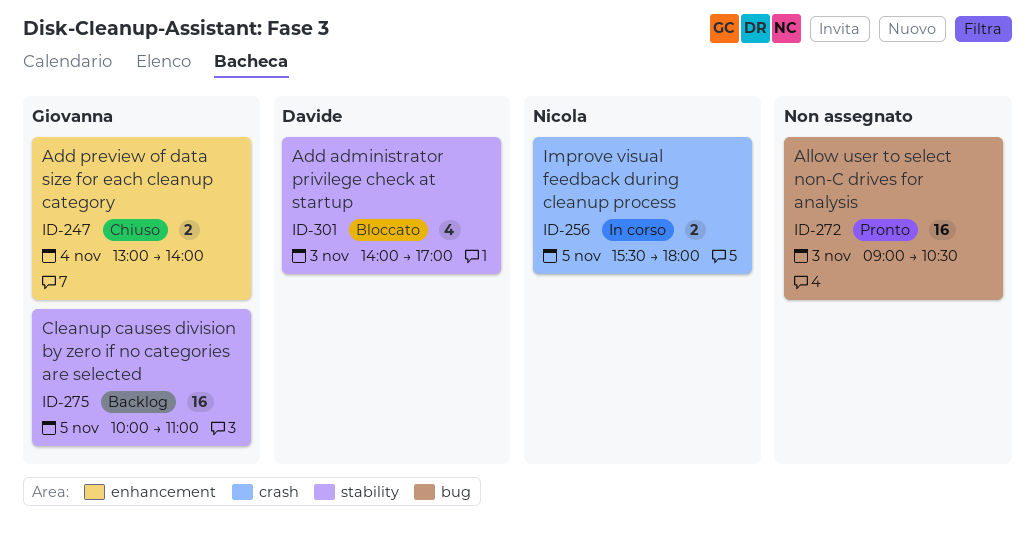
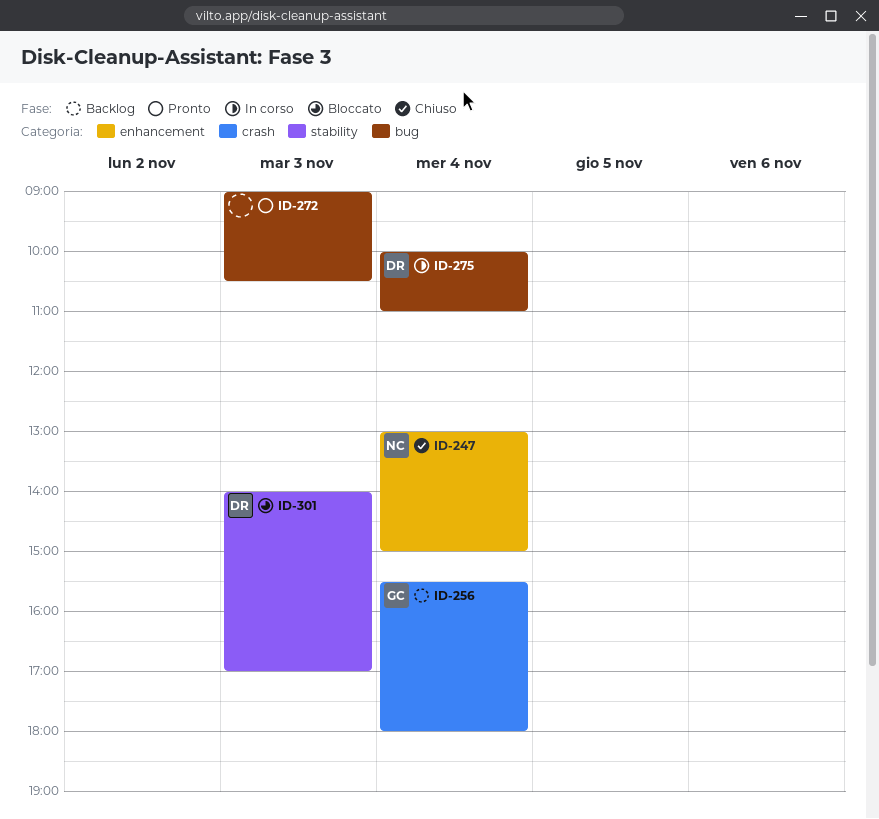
ID-247, owner: Giovanna -> Nicola
ID-247, ends: 14:00 -> 15:00
ID-256, status: In corso -> Backlog
ID-256, owner: Nicola -> Giovanna
ID-256, day: Nov 5 -> Nov 4
ID-275, status: Backlog -> In corso
ID-275, owner: Giovanna -> Davide
ID-275, label: stability -> bug
ID-275, day: Nov 5 -> Nov 4

